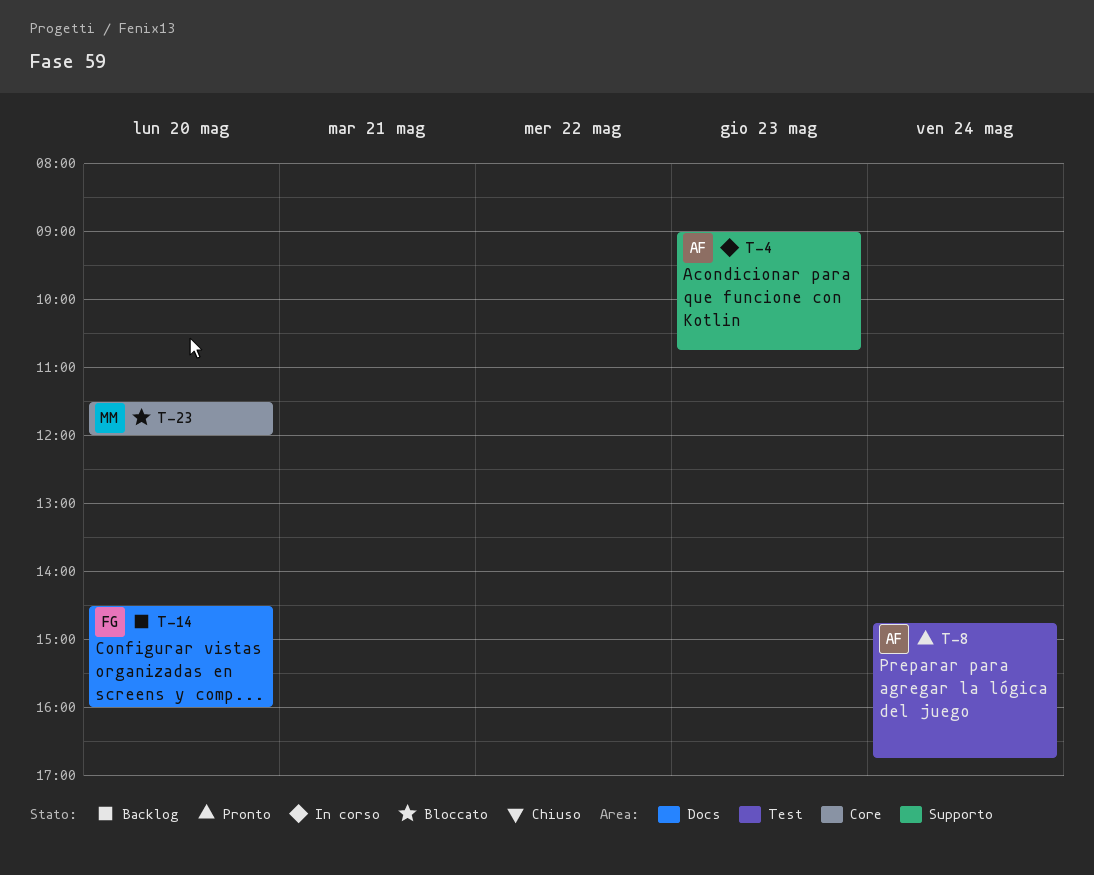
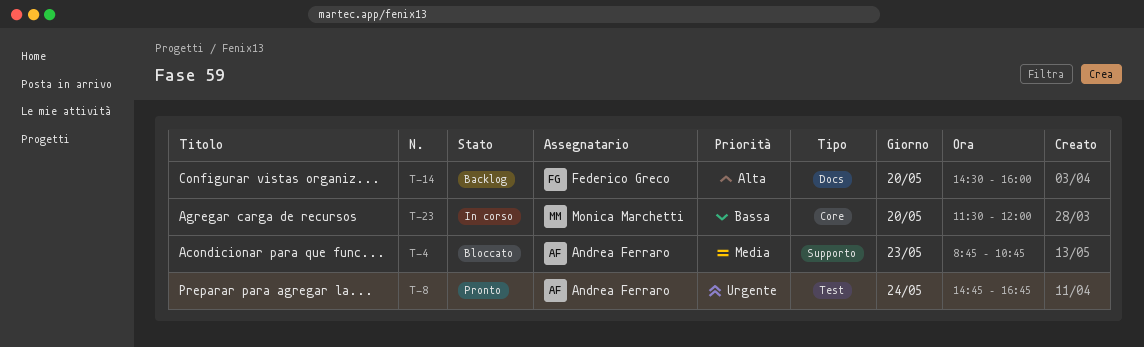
T-4, status: In corso -> Bloccato
T-4, begins: 09:00 -> 08:45
T-23, status: Bloccato -> In corso

